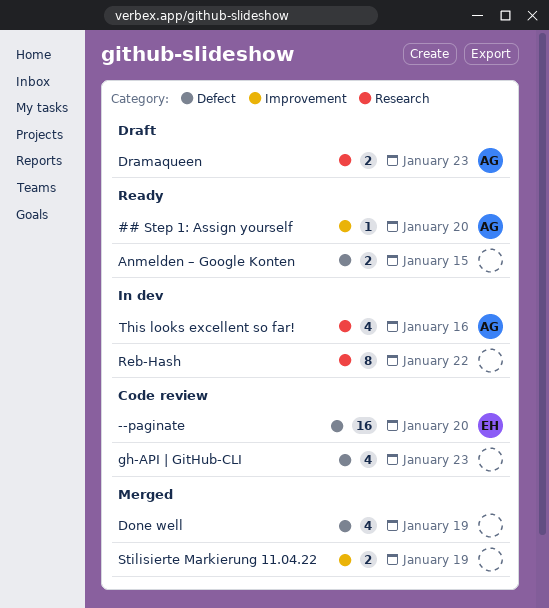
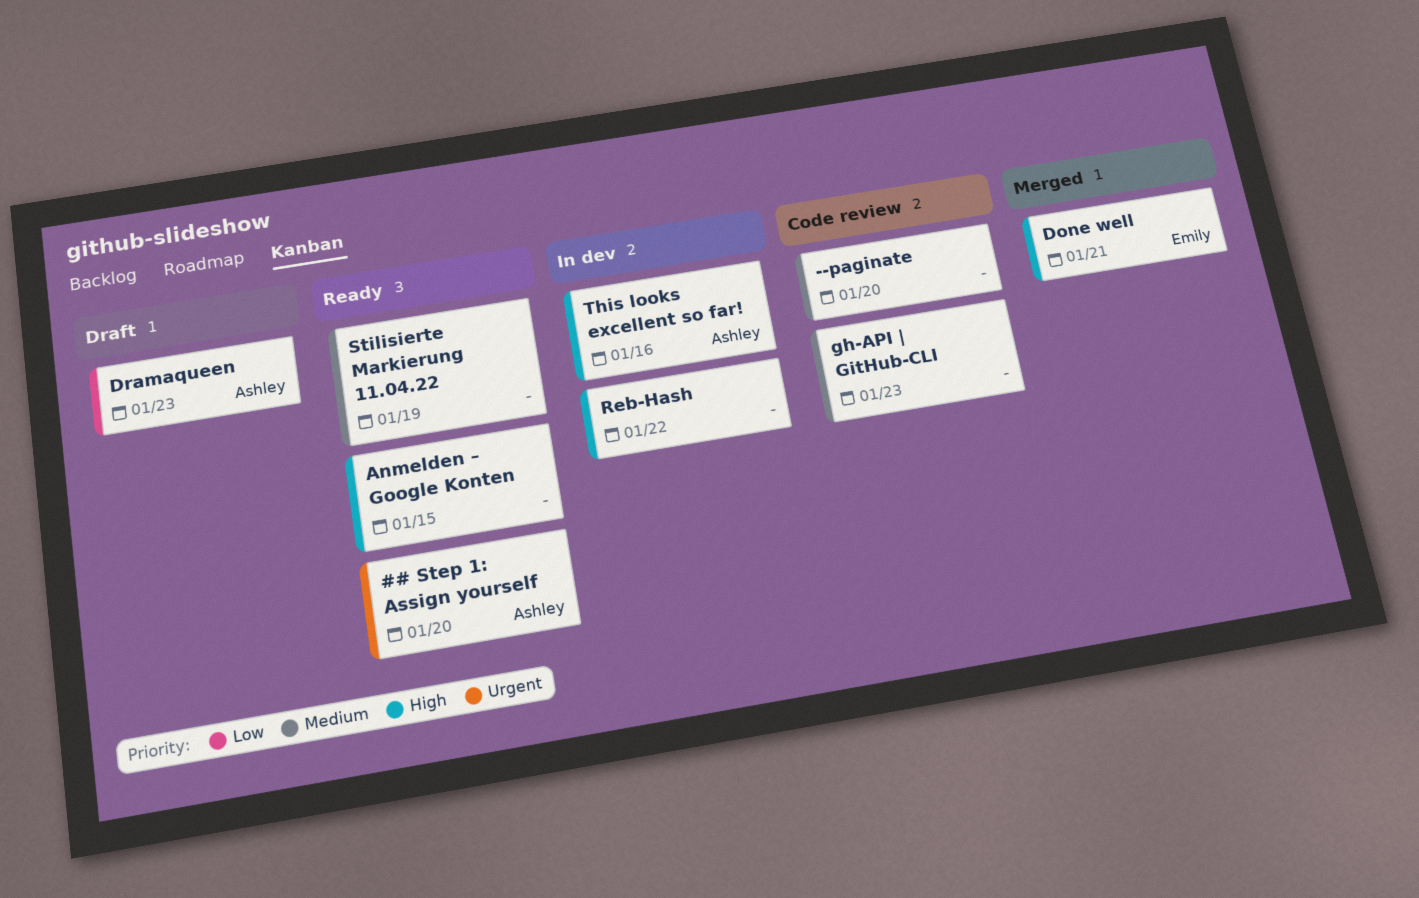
--paginate, owner: Emily -> none
Done well, owner: none -> Emily
Done well, due: Jan 19 -> Jan 21
Stilisierte Markierung 11.04.22, status: Merged -> Ready

